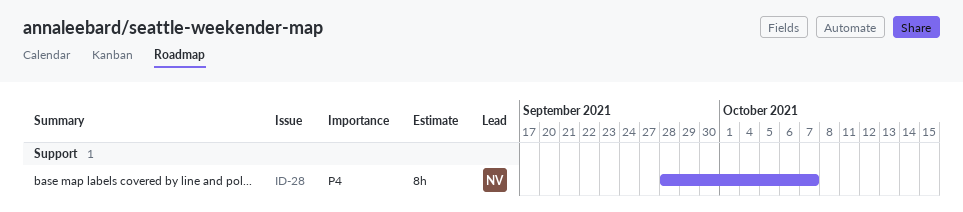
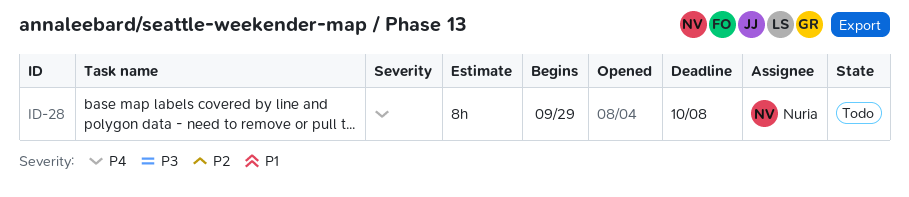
ID-28, start: Sep 28 -> Sep 29
ID-28, due: Oct 7 -> Oct 8

